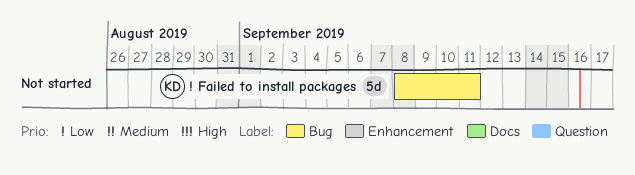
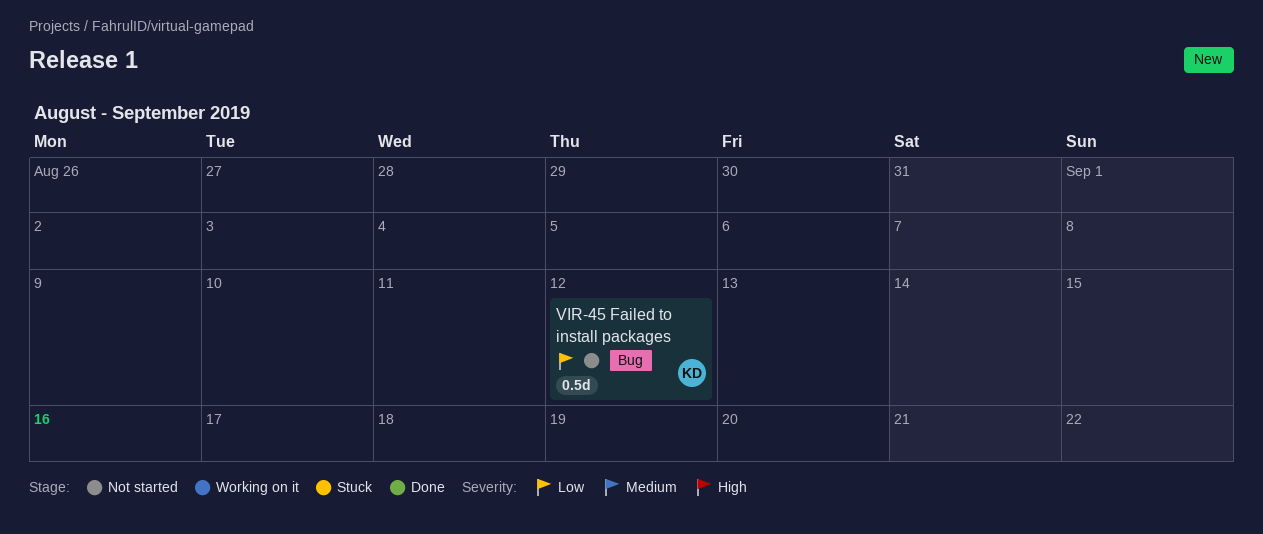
Failed to install packages, estimate: 5d -> 0.5d
Failed to install packages, due: Sep 11 -> Sep 12

